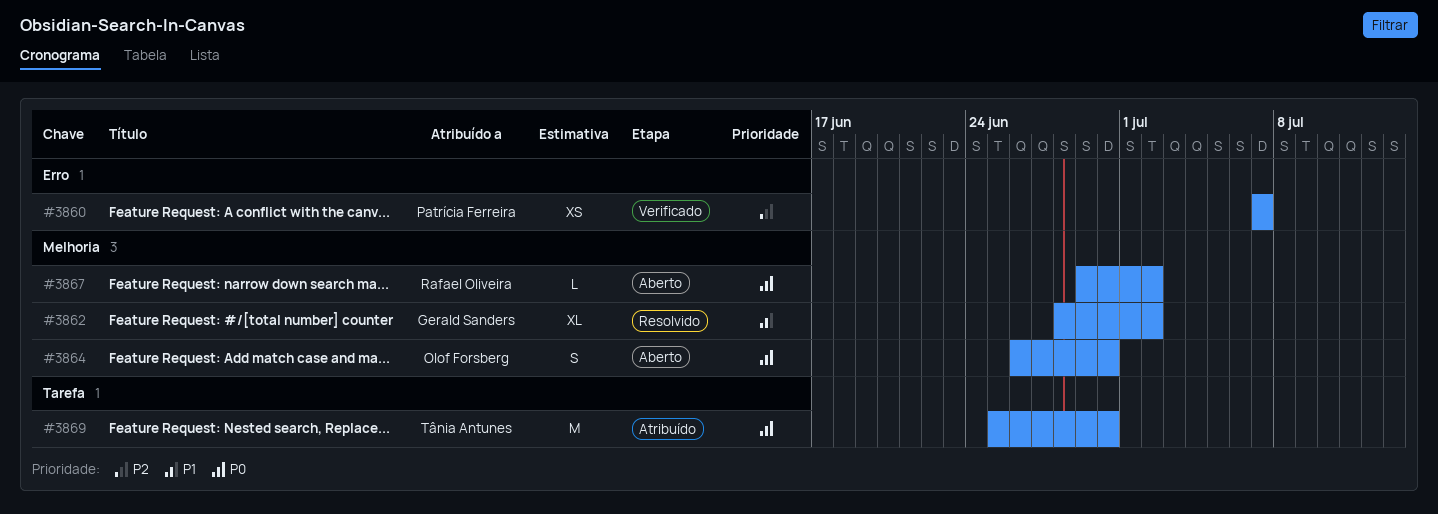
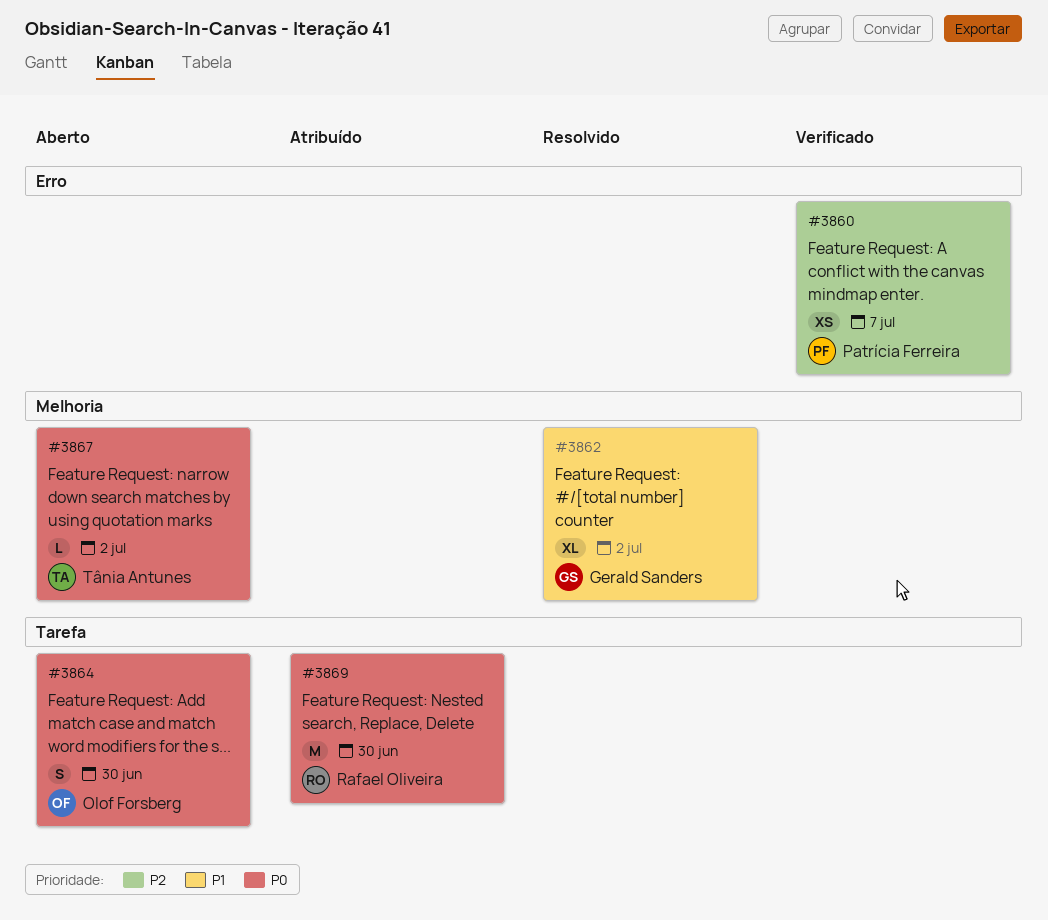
#3864, label: Melhoria -> Tarefa
#3867, owner: Rafael Oliveira -> Tânia Antunes
#3869, owner: Tânia Antunes -> Rafael Oliveira

